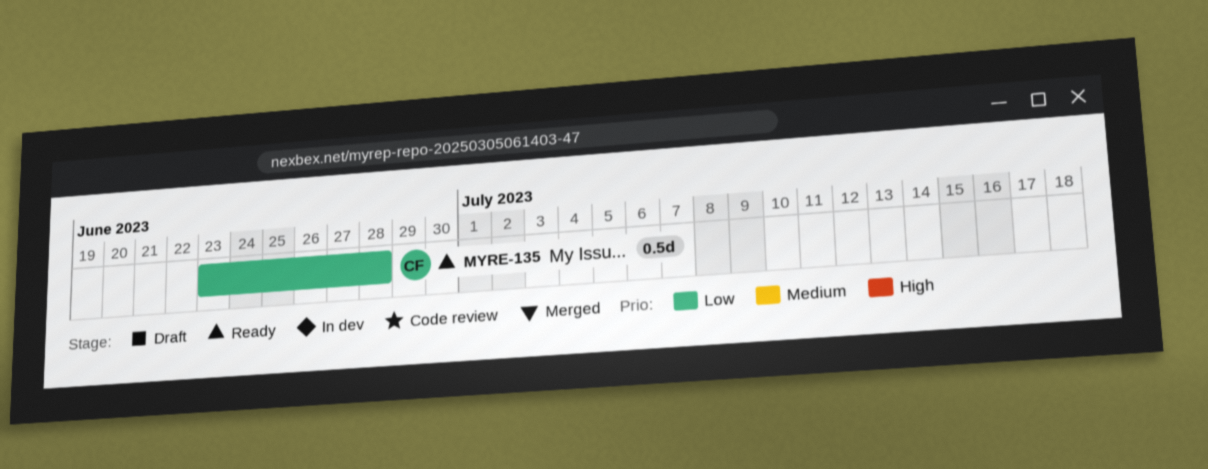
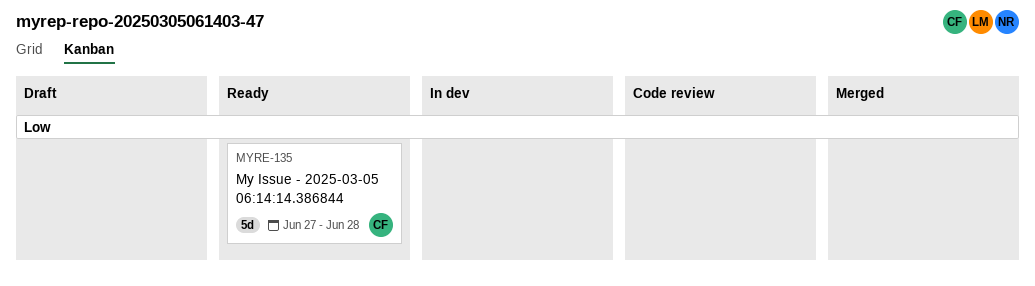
MYRE-135, estimate: 0.5d -> 5d
MYRE-135, start: Jun 23 -> Jun 27

